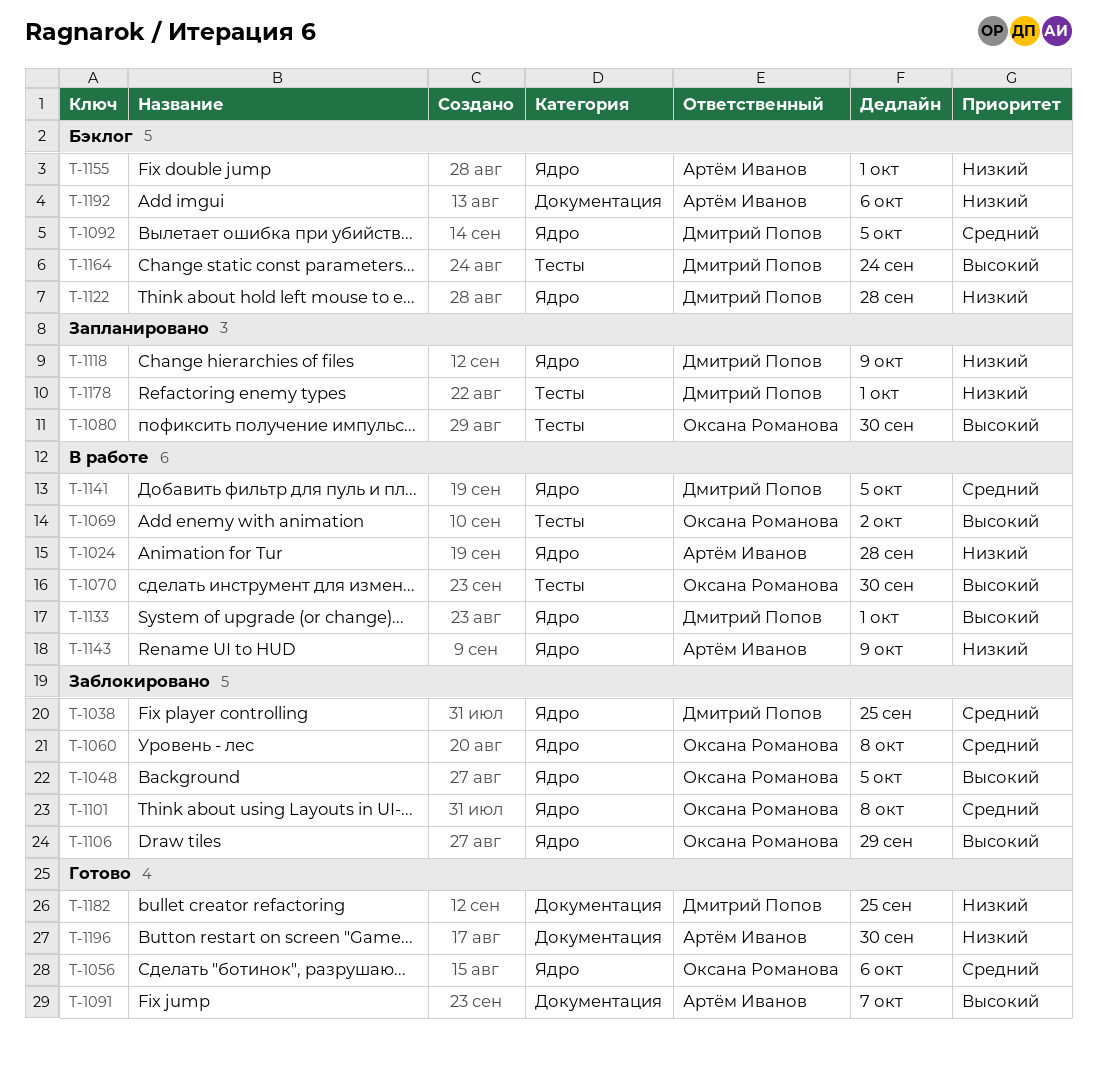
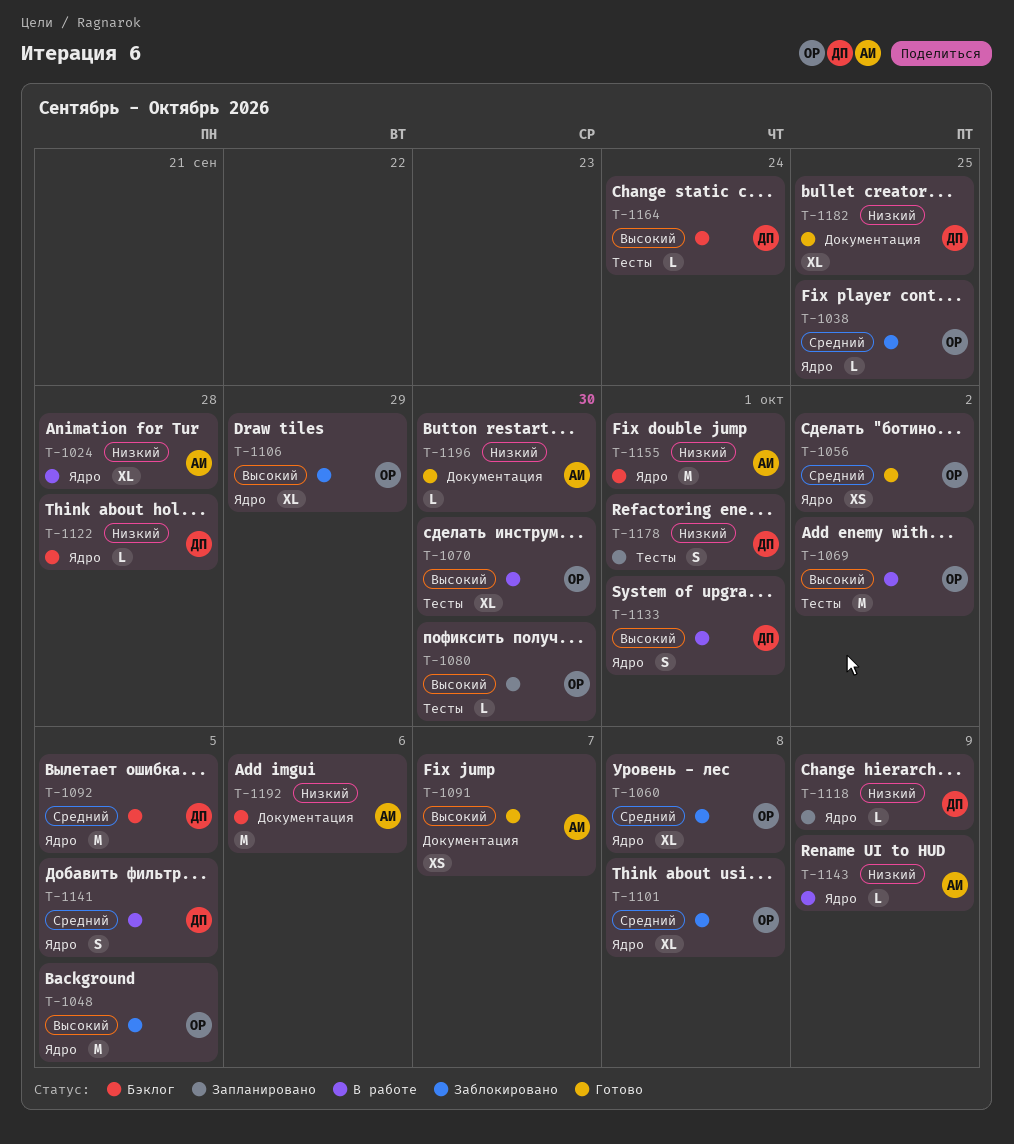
T-1038, owner: Дмитрий Попов -> Оксана Романова
T-1056, due: Oct 6 -> Oct 2

